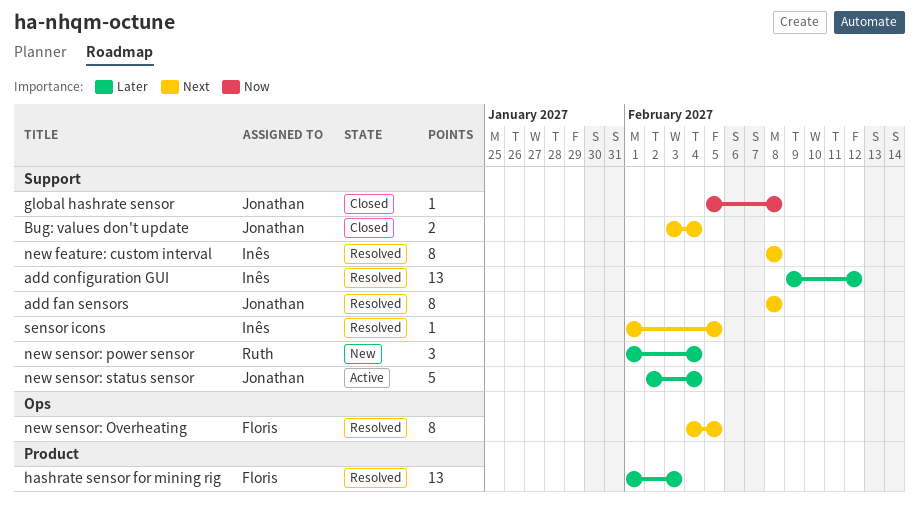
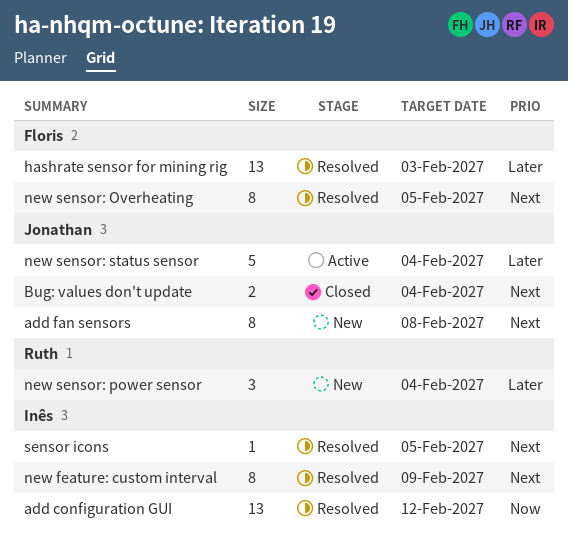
add configuration GUI, priority: Later -> Now
add fan sensors, status: Resolved -> New
global hashrate sensor: present -> none
new feature: custom interval, due: Feb 8 -> Feb 9

